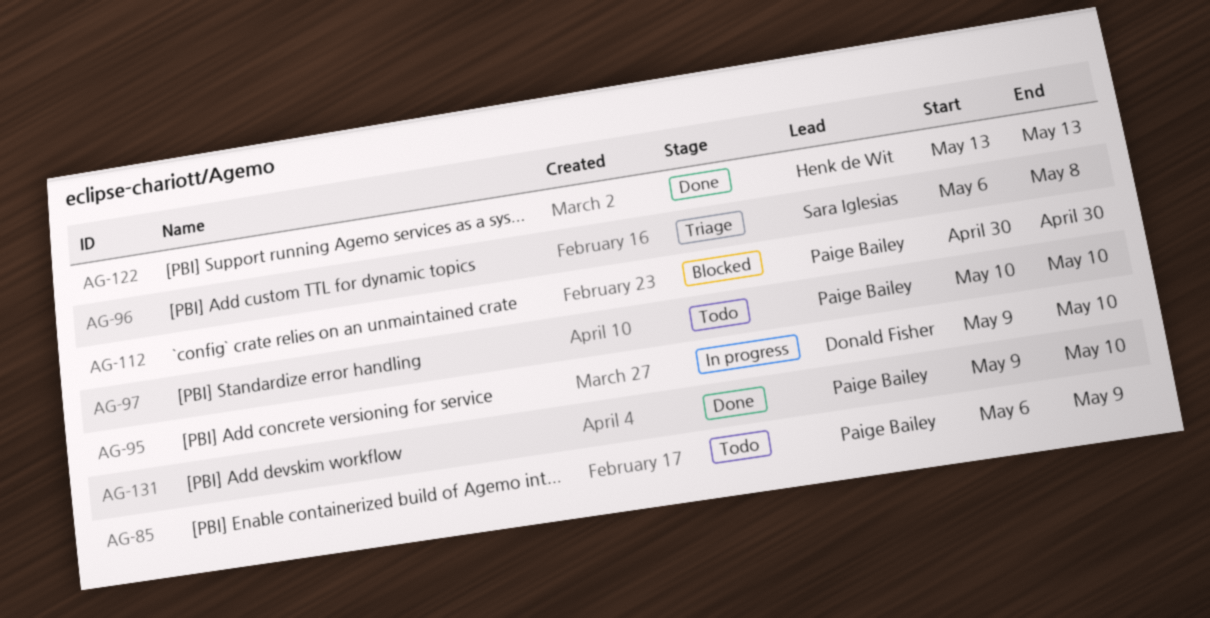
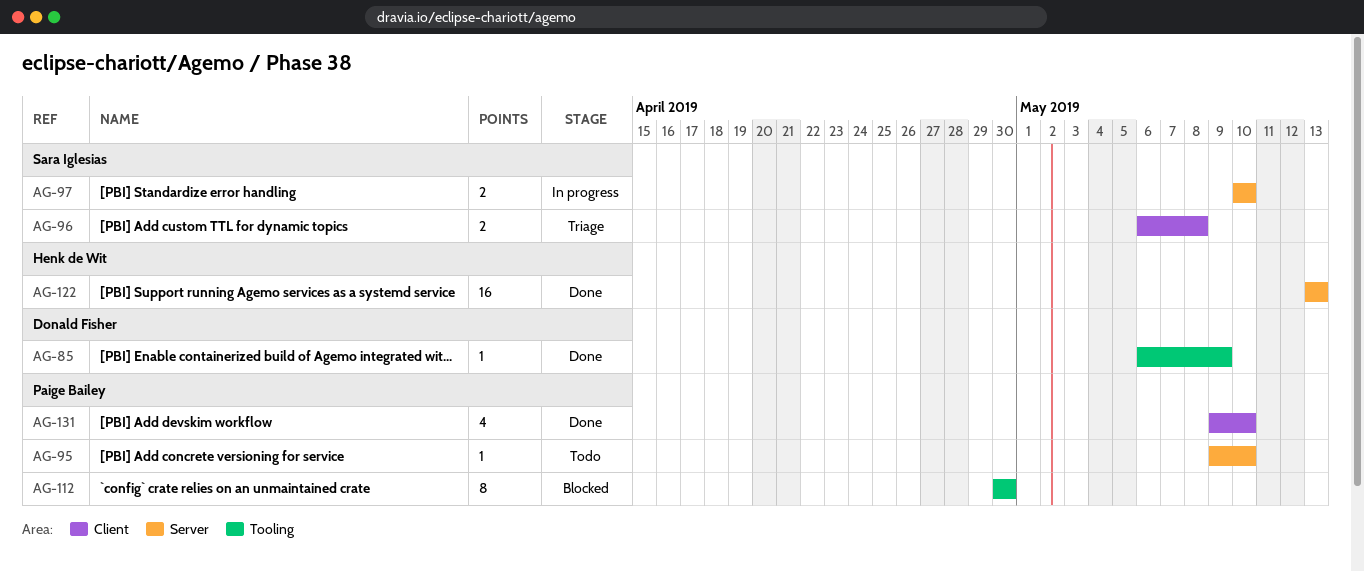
AG-85, status: Todo -> Done
AG-85, owner: Paige Bailey -> Donald Fisher
AG-95, status: In progress -> Todo
AG-95, owner: Donald Fisher -> Paige Bailey
AG-97, status: Todo -> In progress
AG-97, owner: Paige Bailey -> Sara Iglesias

